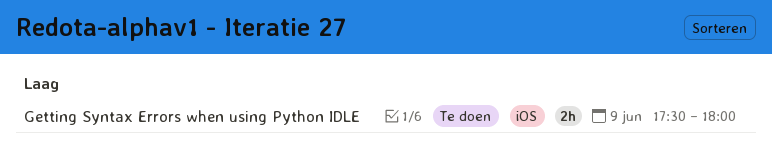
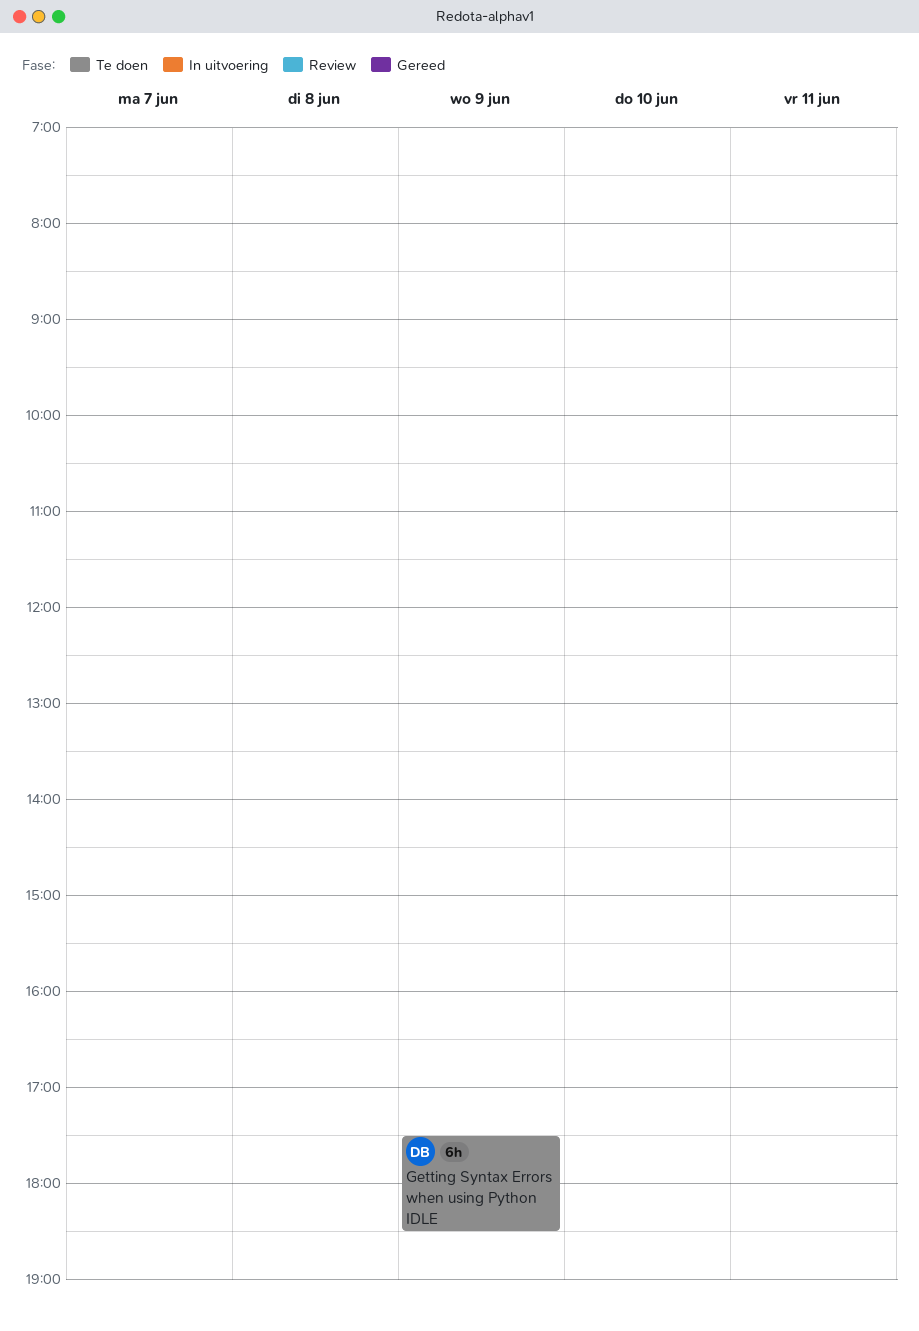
Getting Syntax Errors when using Python IDLE, estimate: 2h -> 6h
Getting Syntax Errors when using Python IDLE, ends: 18:00 -> 18:30

